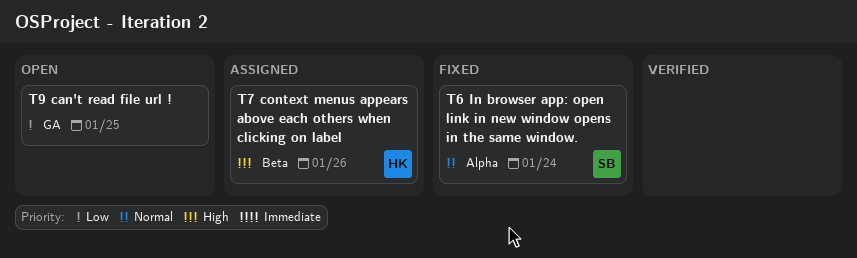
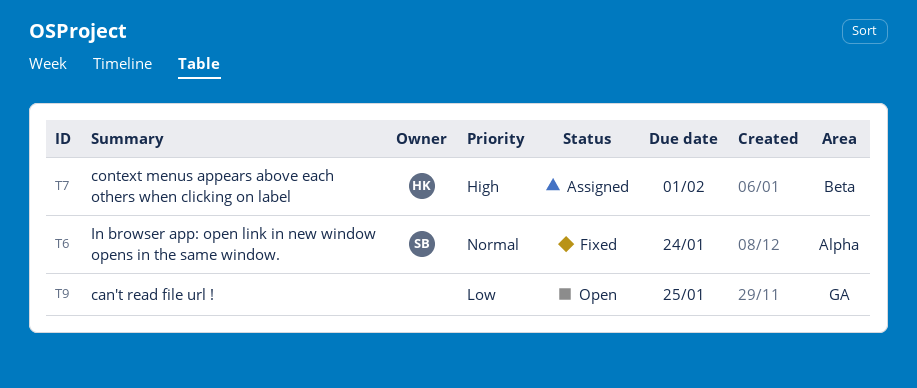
T7, due: Jan 26 -> Feb 1

